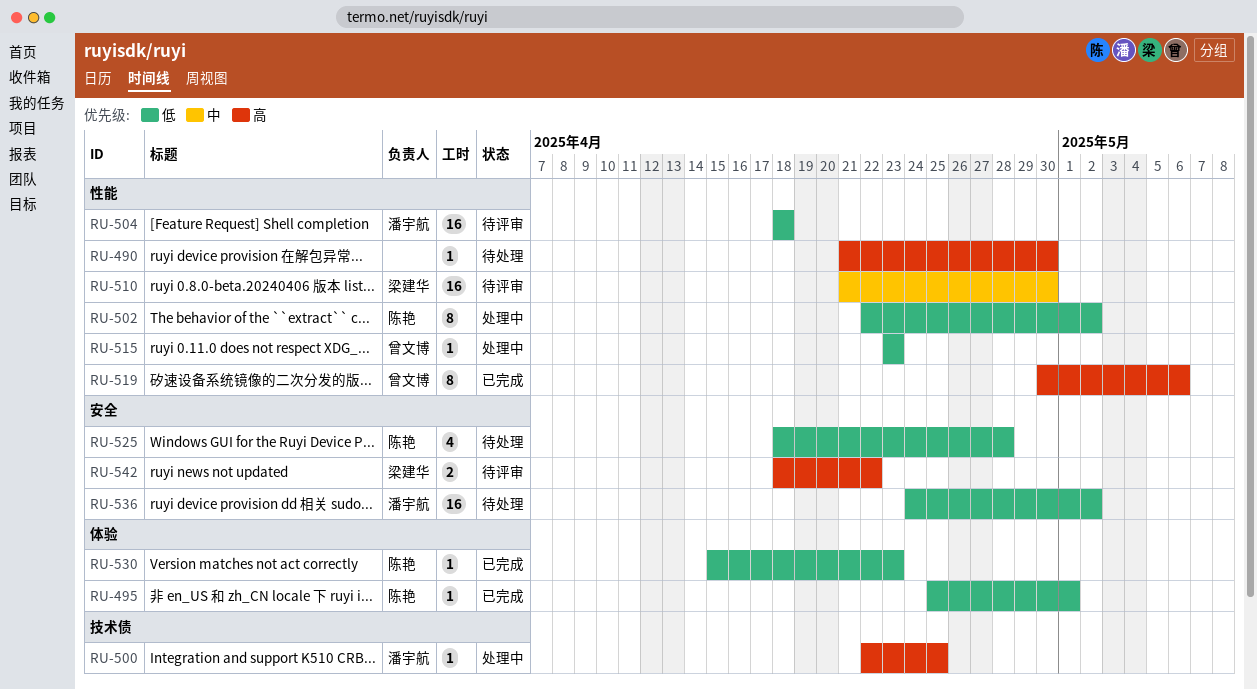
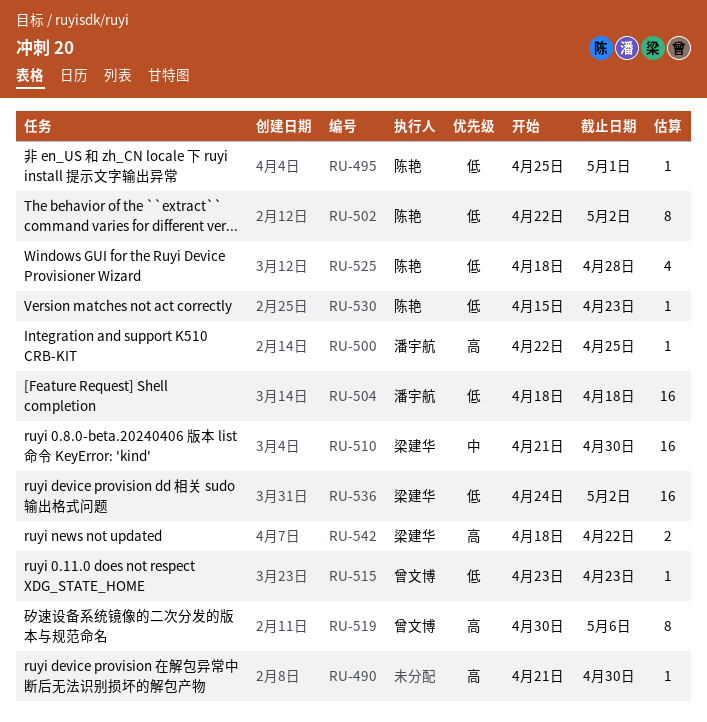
RU-536, owner: 潘宇航 -> 梁建华

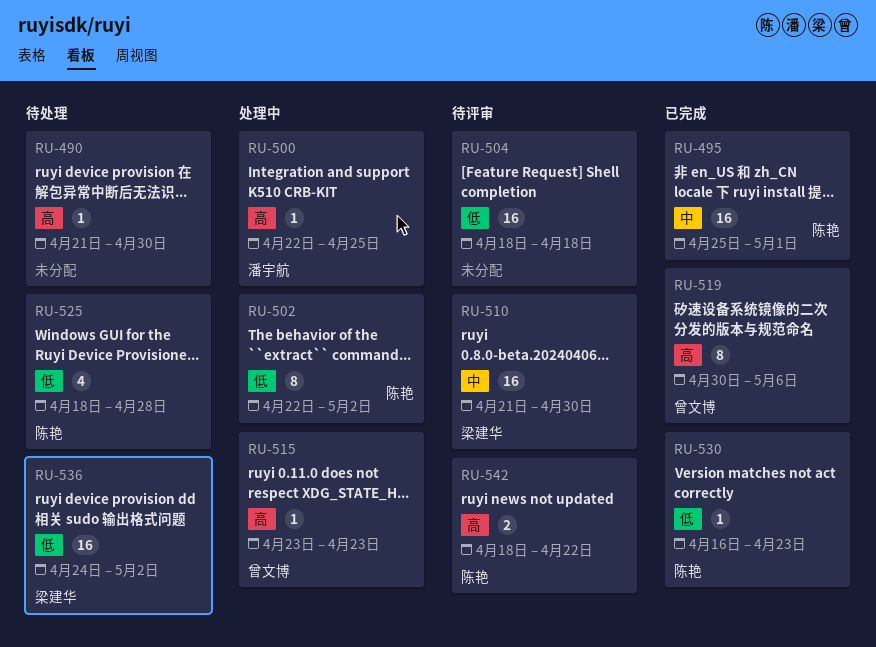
RU-495, priority: 低 -> 中
RU-495, estimate: 1 -> 16
RU-504, owner: 潘宇航 -> none
RU-515, priority: 低 -> 高
RU-530, start: Apr 15 -> Apr 16
RU-542, owner: 梁建华 -> 陈艳

